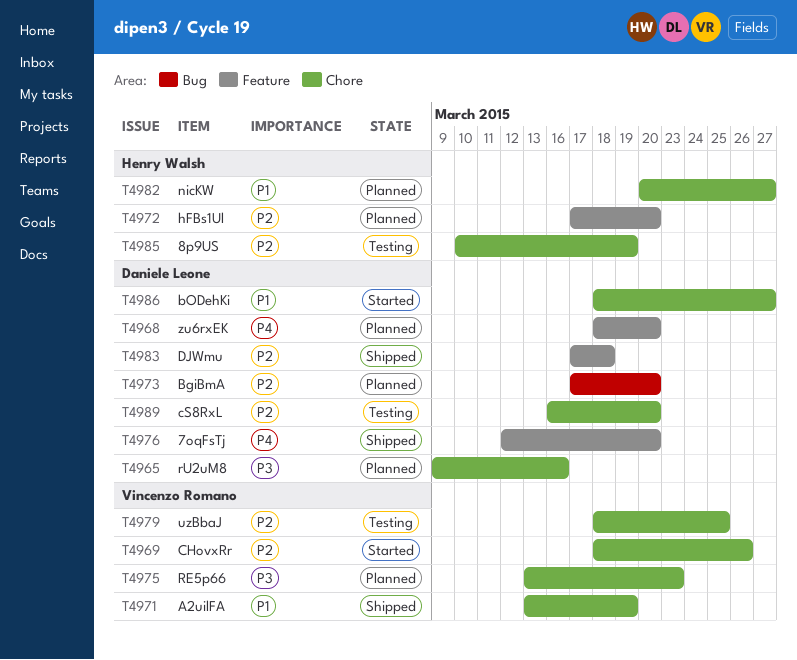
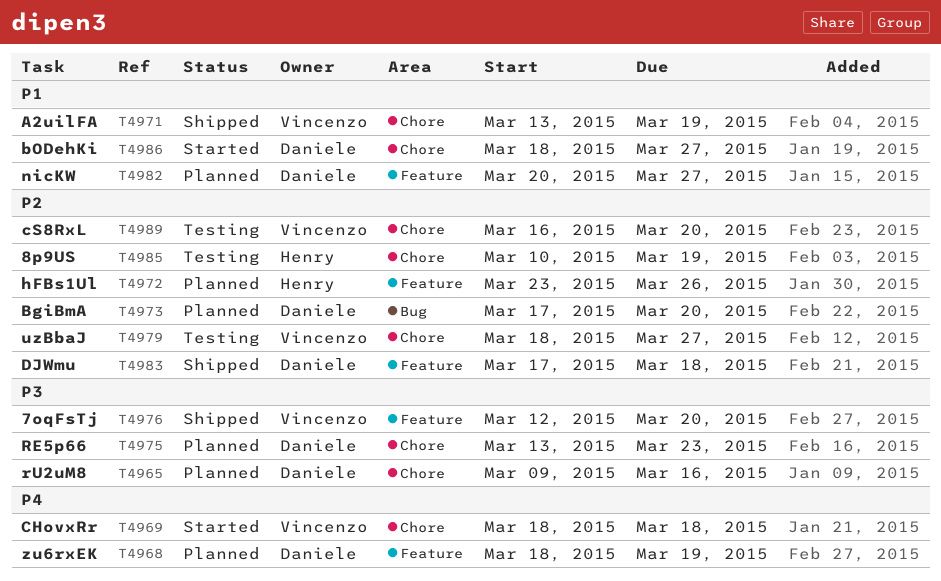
T4968, due: Mar 20 -> Mar 19
T4969, priority: P2 -> P4
T4969, due: Mar 26 -> Mar 18
T4972, start: Mar 17 -> Mar 23
T4972, due: Mar 20 -> Mar 26
T4975, owner: Vincenzo Romano -> Daniele Leone
T4976, owner: Daniele Leone -> Vincenzo Romano
T4976, priority: P4 -> P3
T4979, due: Mar 25 -> Mar 27
T4982, owner: Henry Walsh -> Daniele Leone
T4982, label: Chore -> Feature
T4989, owner: Daniele Leone -> Vincenzo Romano

